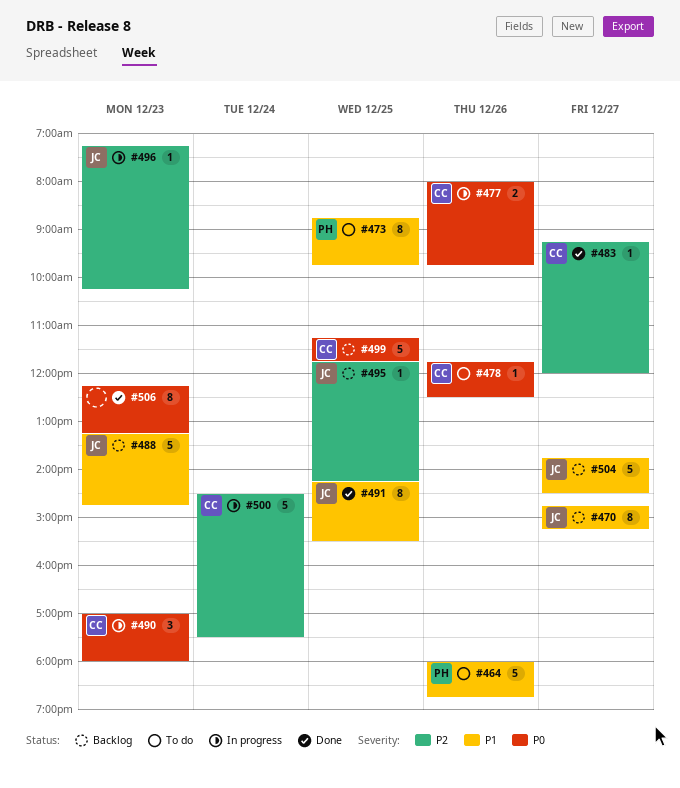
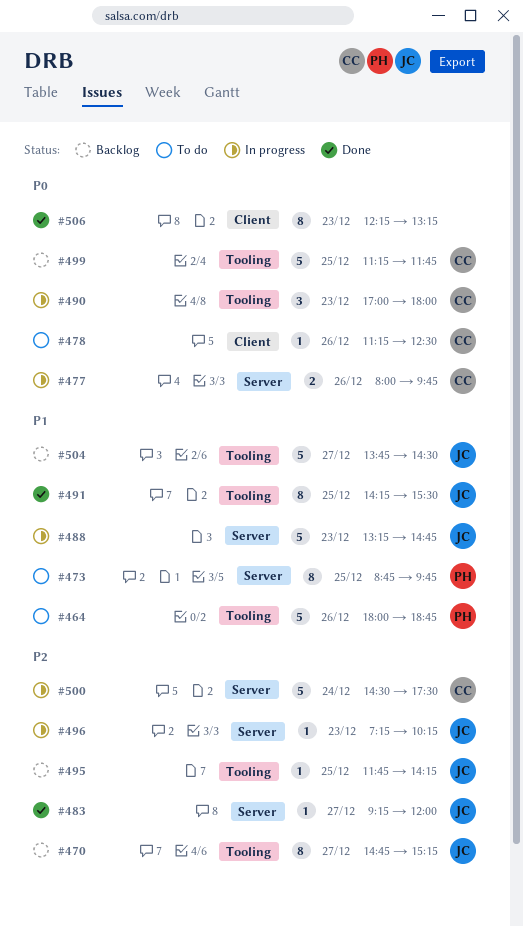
#470, priority: P1 -> P2
#478, begins: 11:45 -> 11:15
#483, owner: CC -> JC
#488, status: Backlog -> In progress

